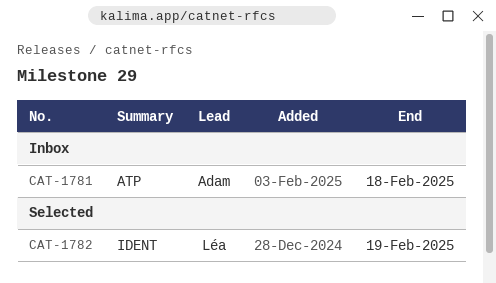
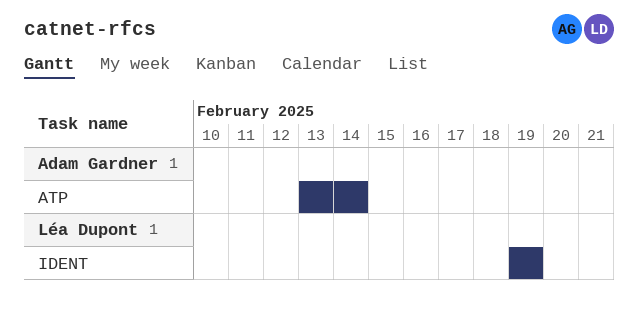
ATP, due: Feb 18 -> Feb 14

